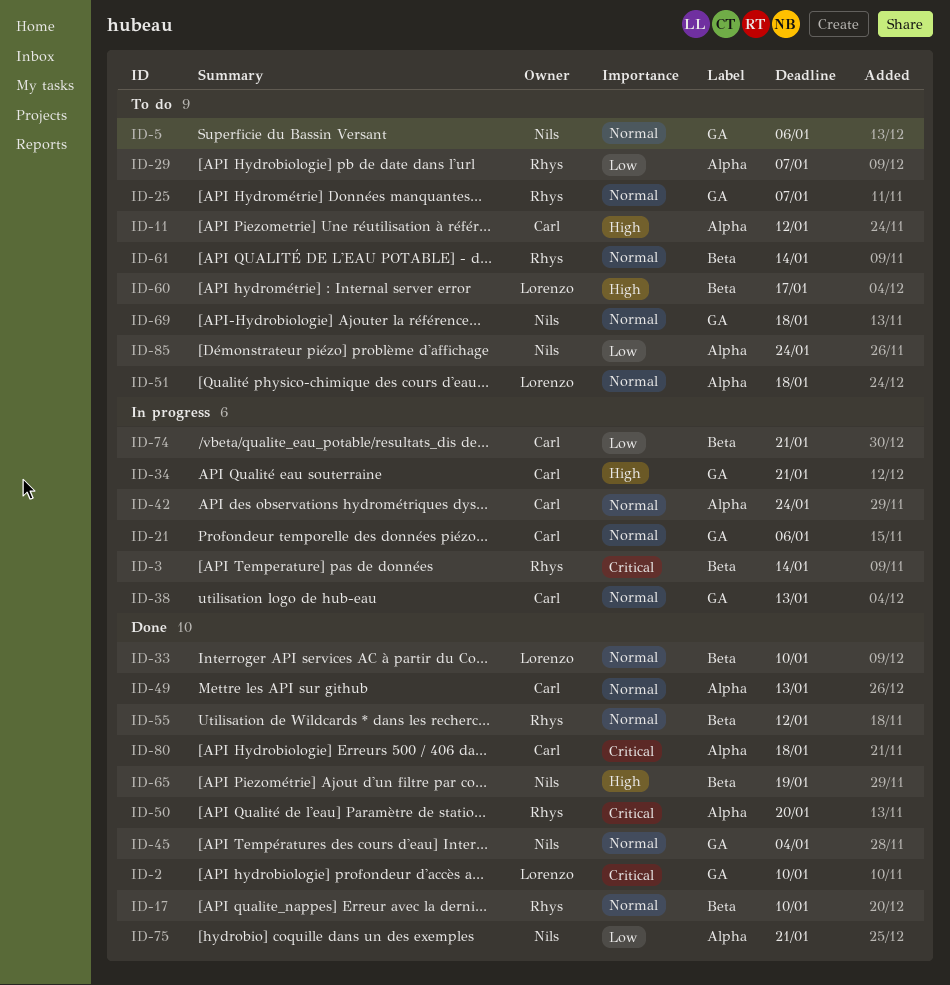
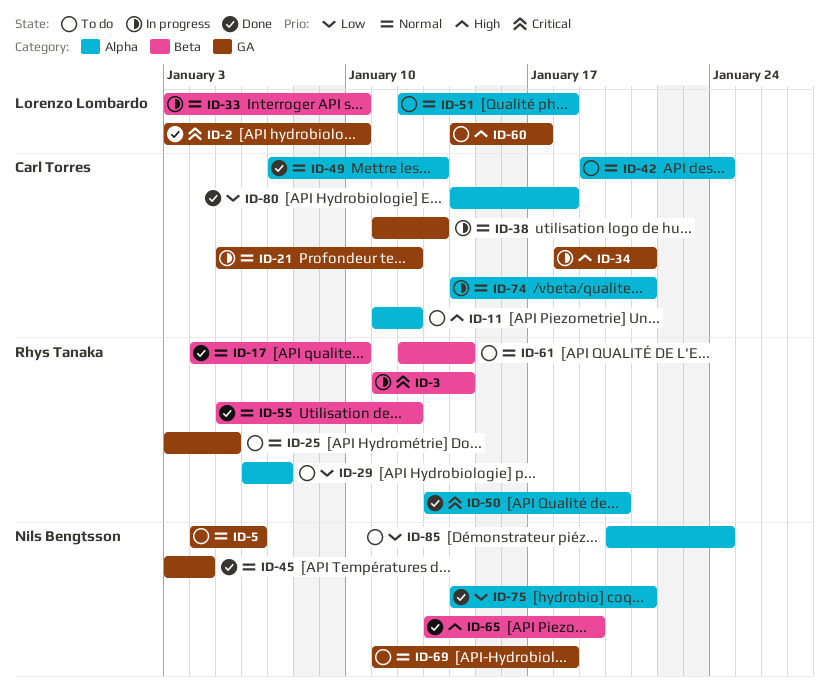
ID-21, due: Jan 6 -> Jan 12
ID-25, due: Jan 7 -> Jan 5
ID-33, status: Done -> In progress
ID-42, status: In progress -> To do
ID-60, label: Beta -> GA
ID-74, priority: Low -> Normal
ID-74, label: Beta -> Alpha
ID-80, priority: Critical -> Low

